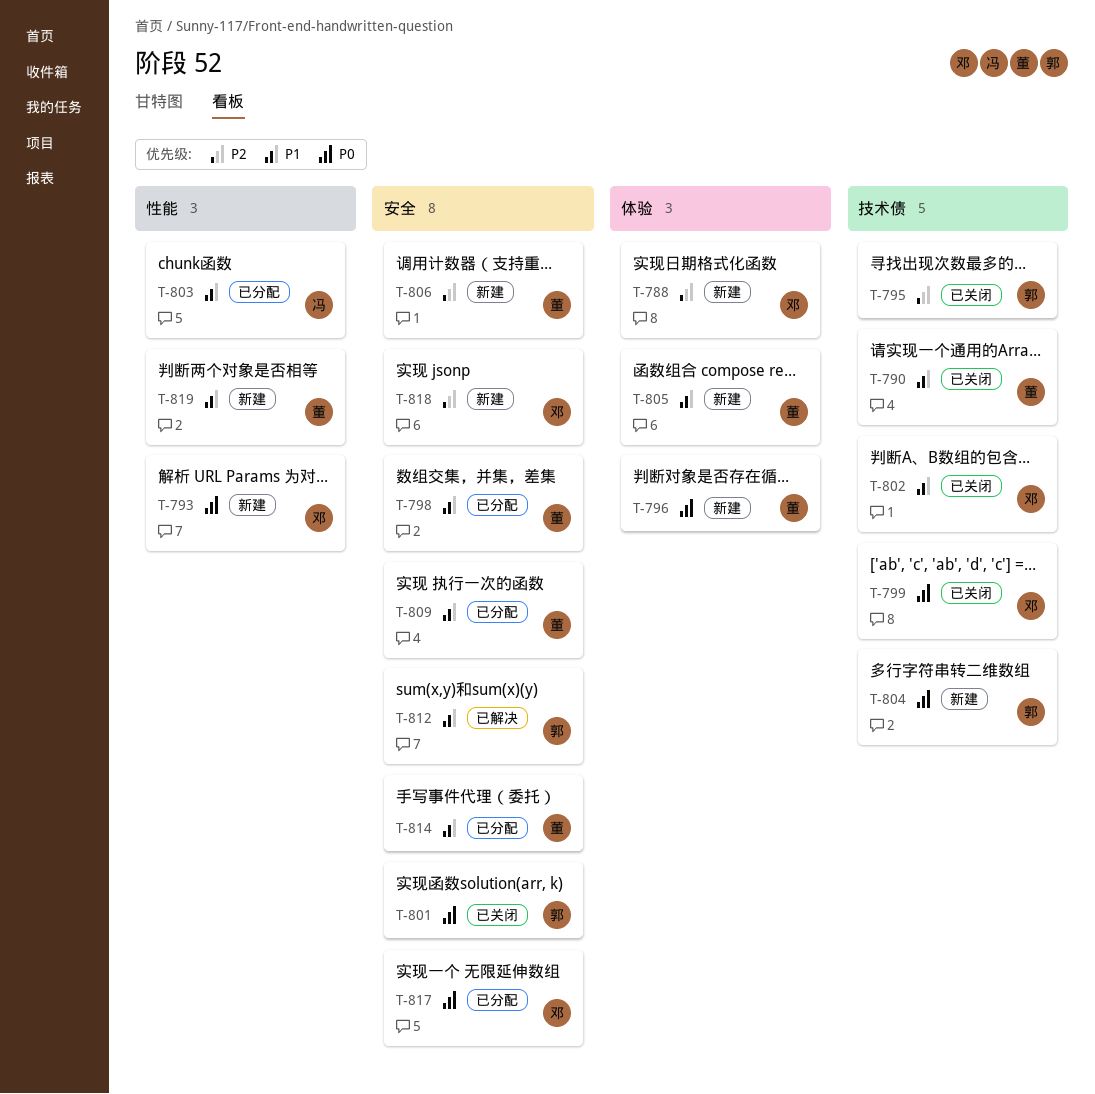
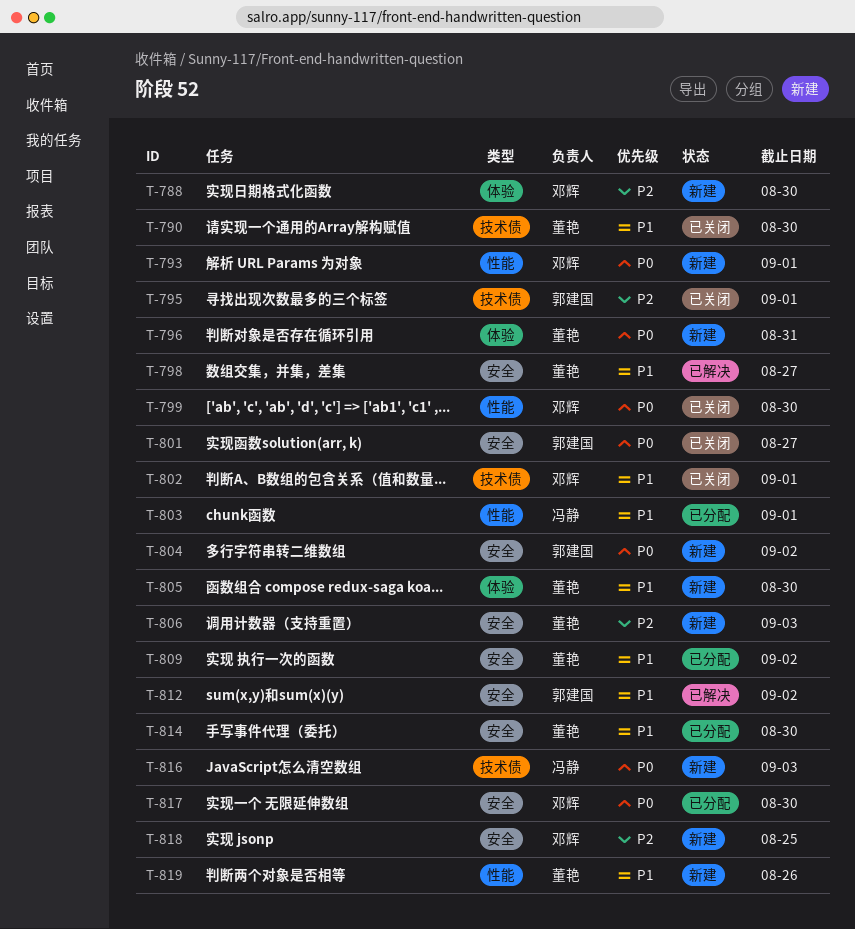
T-798, status: 已分配 -> 已解决
T-799, label: 技术债 -> 性能
T-804, label: 技术债 -> 安全
T-816: none -> present

